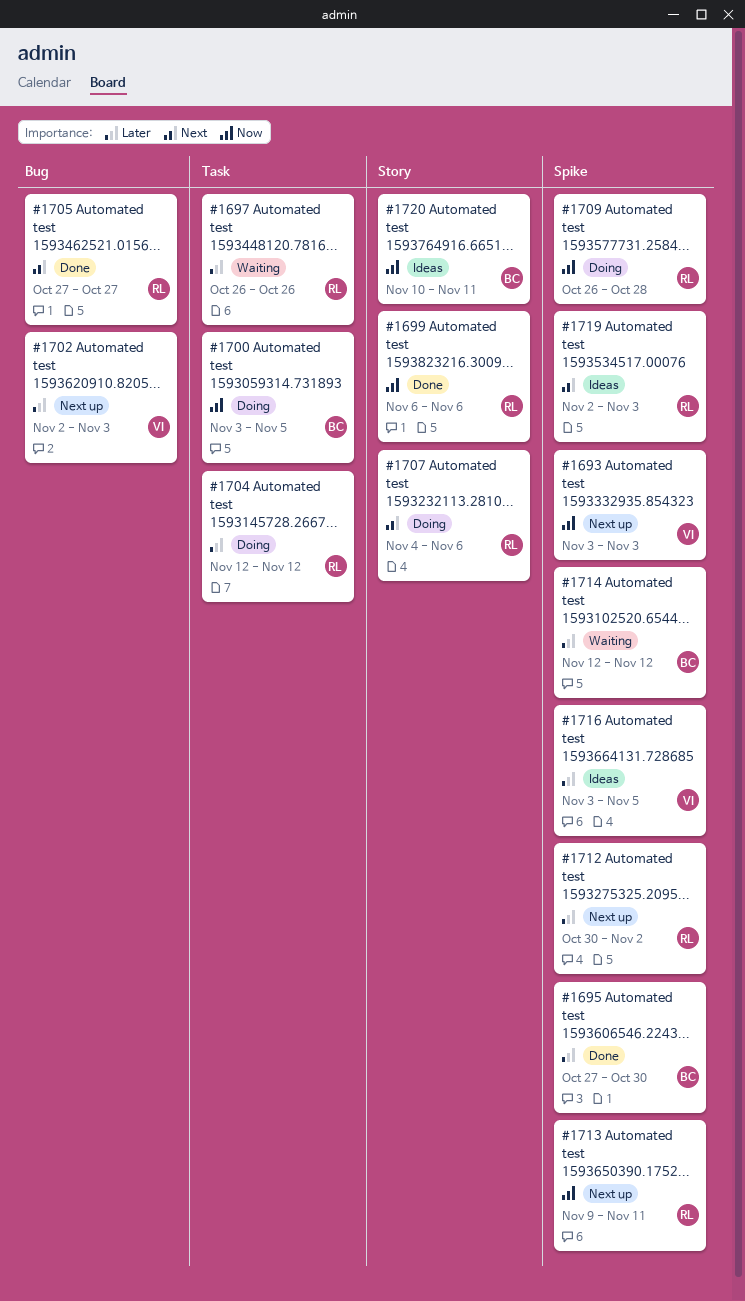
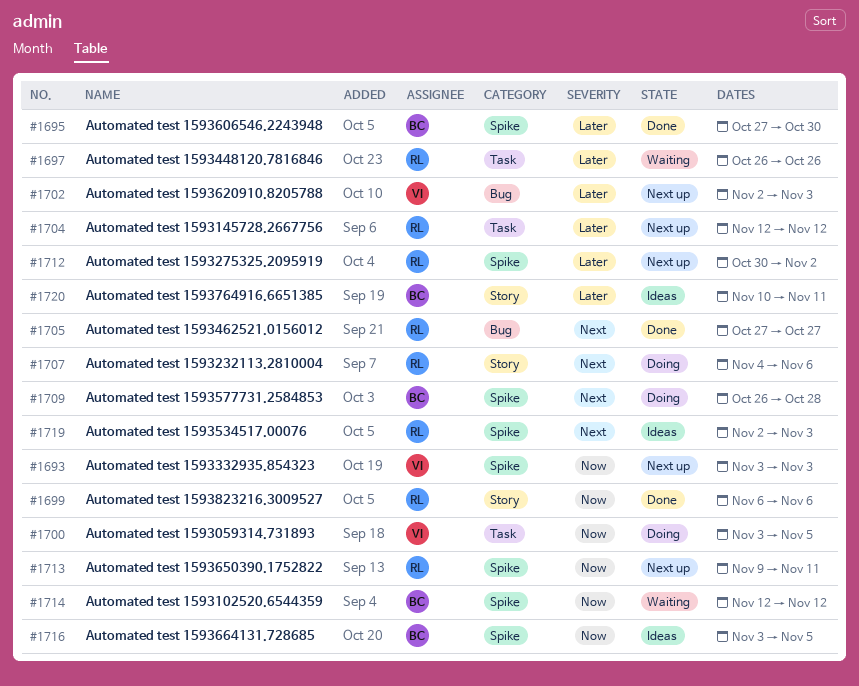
#1700, owner: BC -> VI
#1704, status: Doing -> Next up
#1709, owner: RL -> BC
#1709, priority: Now -> Next
#1714, priority: Later -> Now
#1716, owner: VI -> BC
#1716, priority: Later -> Now
#1720, priority: Now -> Later

